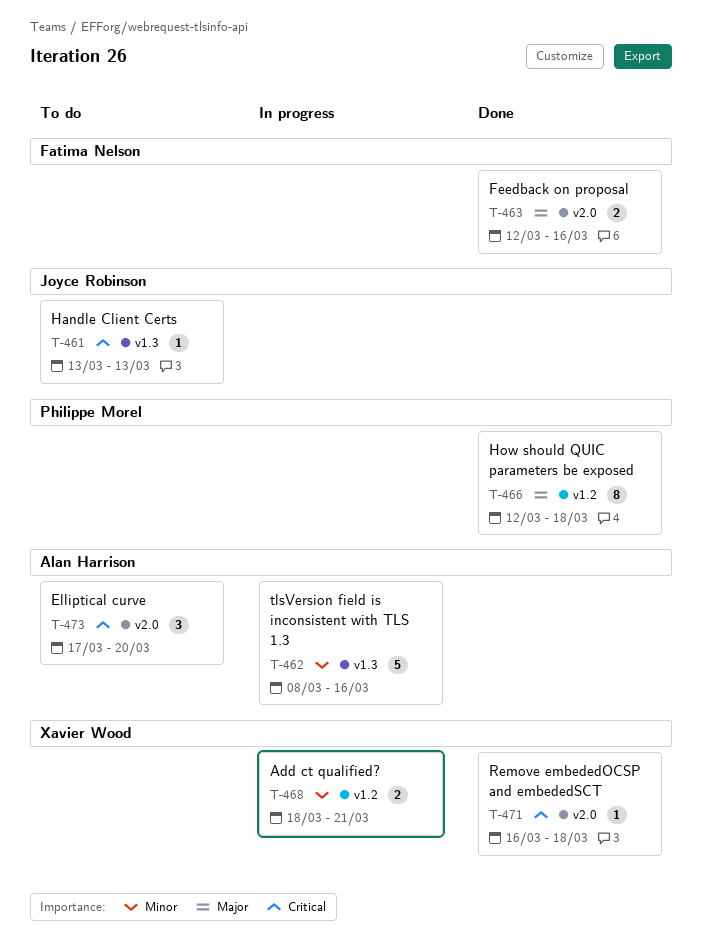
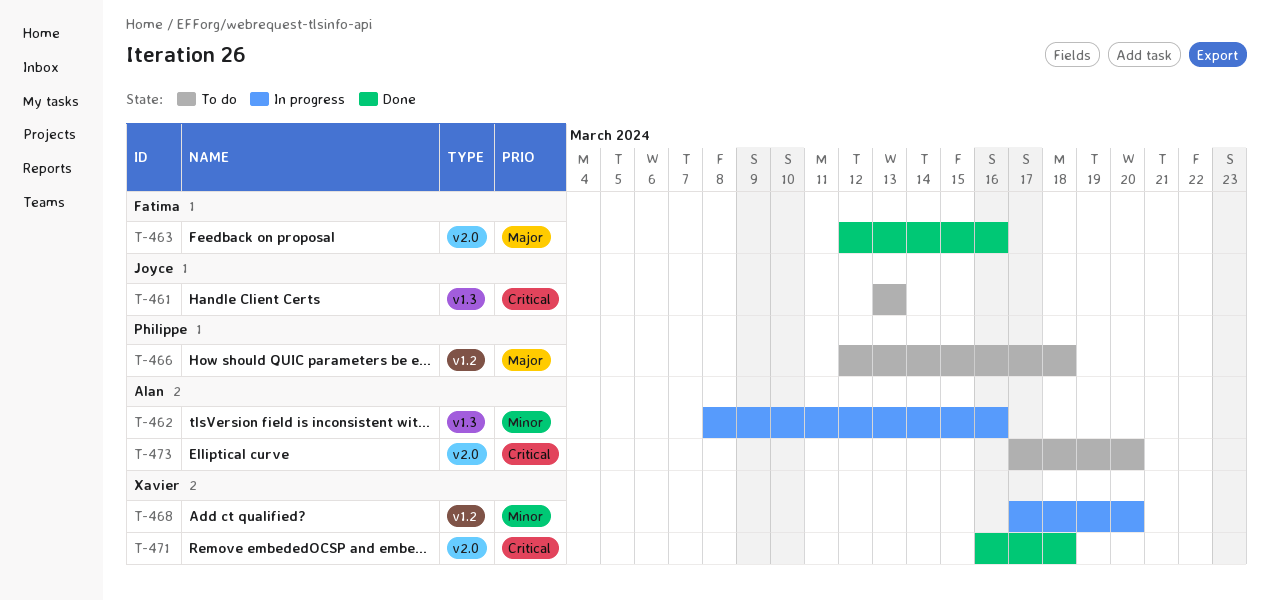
T-466, status: Done -> To do
T-468, start: Mar 18 -> Mar 17
T-468, due: Mar 21 -> Mar 20

